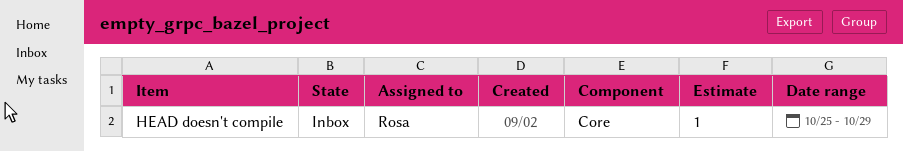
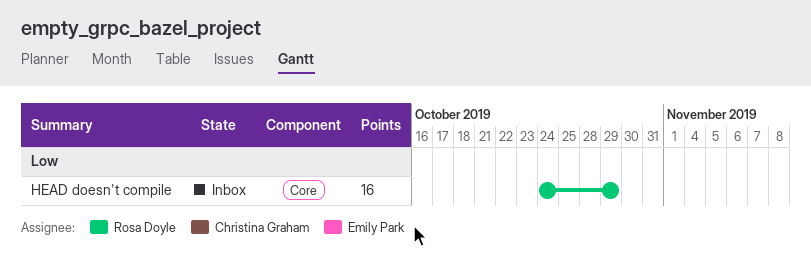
HEAD doesn't compile, estimate: 1 -> 16
HEAD doesn't compile, start: Oct 25 -> Oct 24

